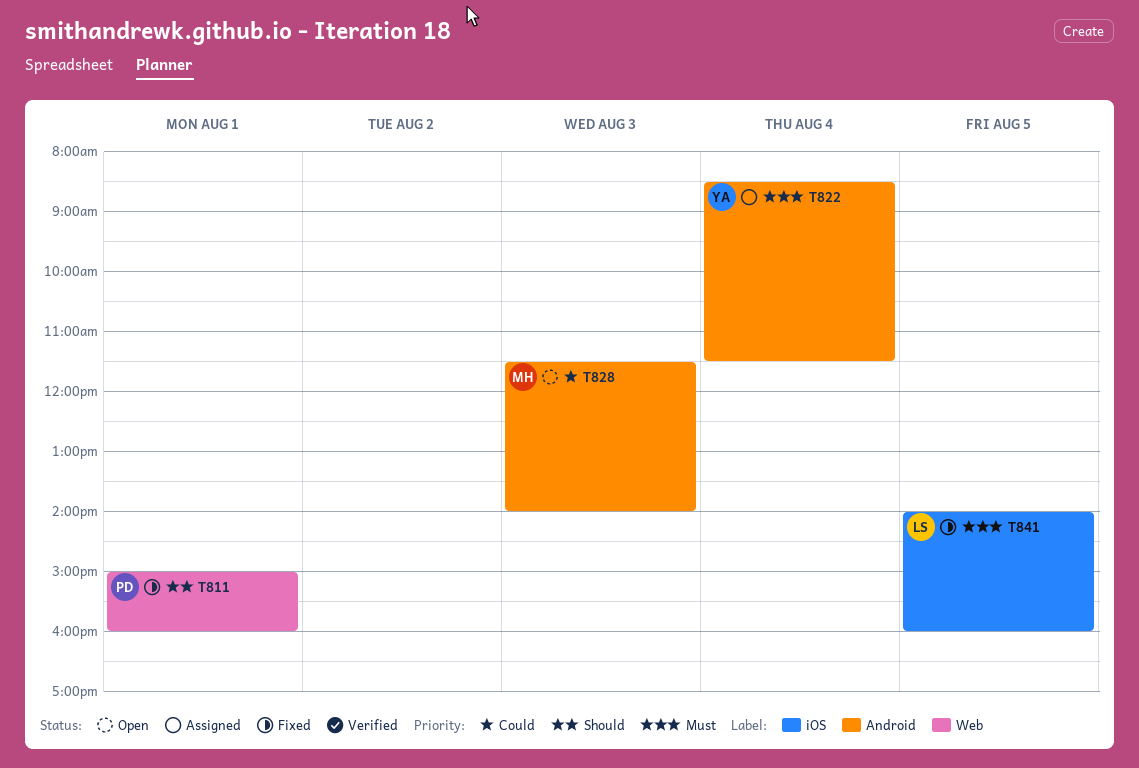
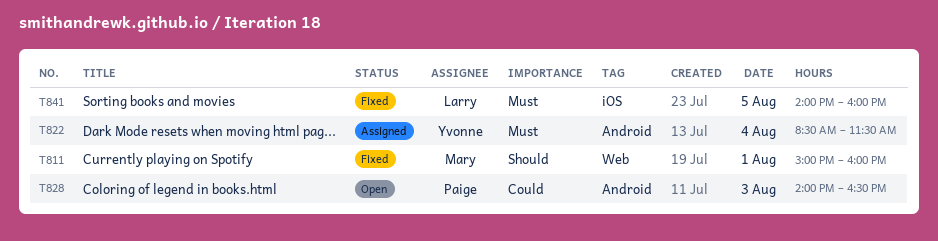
T811, owner: Paige -> Mary
T828, owner: Mary -> Paige
T828, begins: 11:30 -> 14:00
T828, ends: 14:00 -> 16:30

